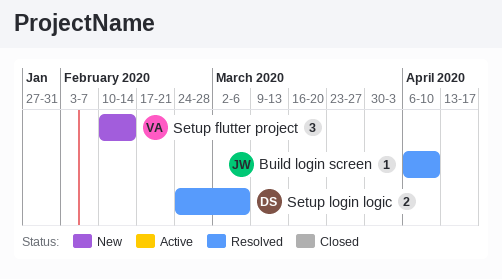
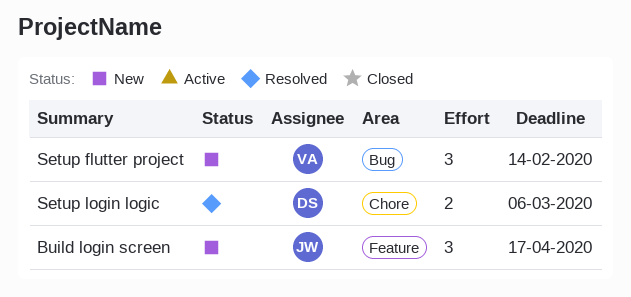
Build login screen, status: Resolved -> New
Build login screen, estimate: 1 -> 3
Build login screen, due: Apr 10 -> Apr 17

